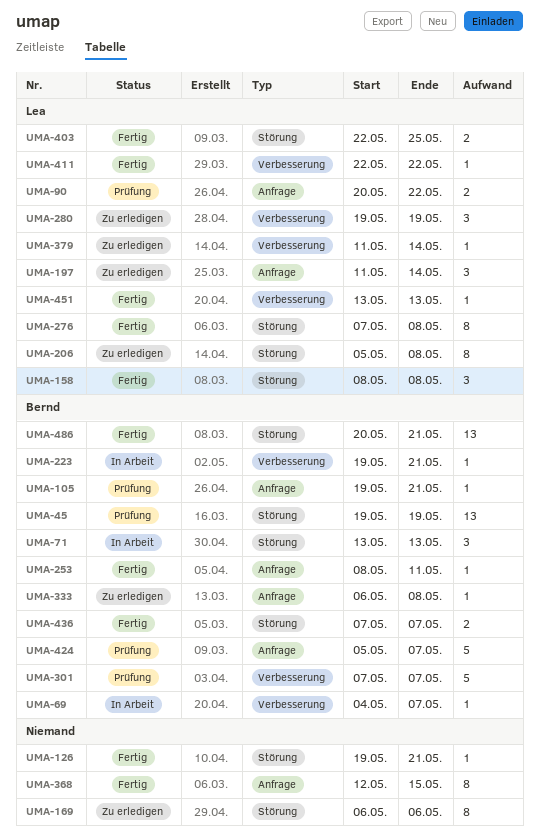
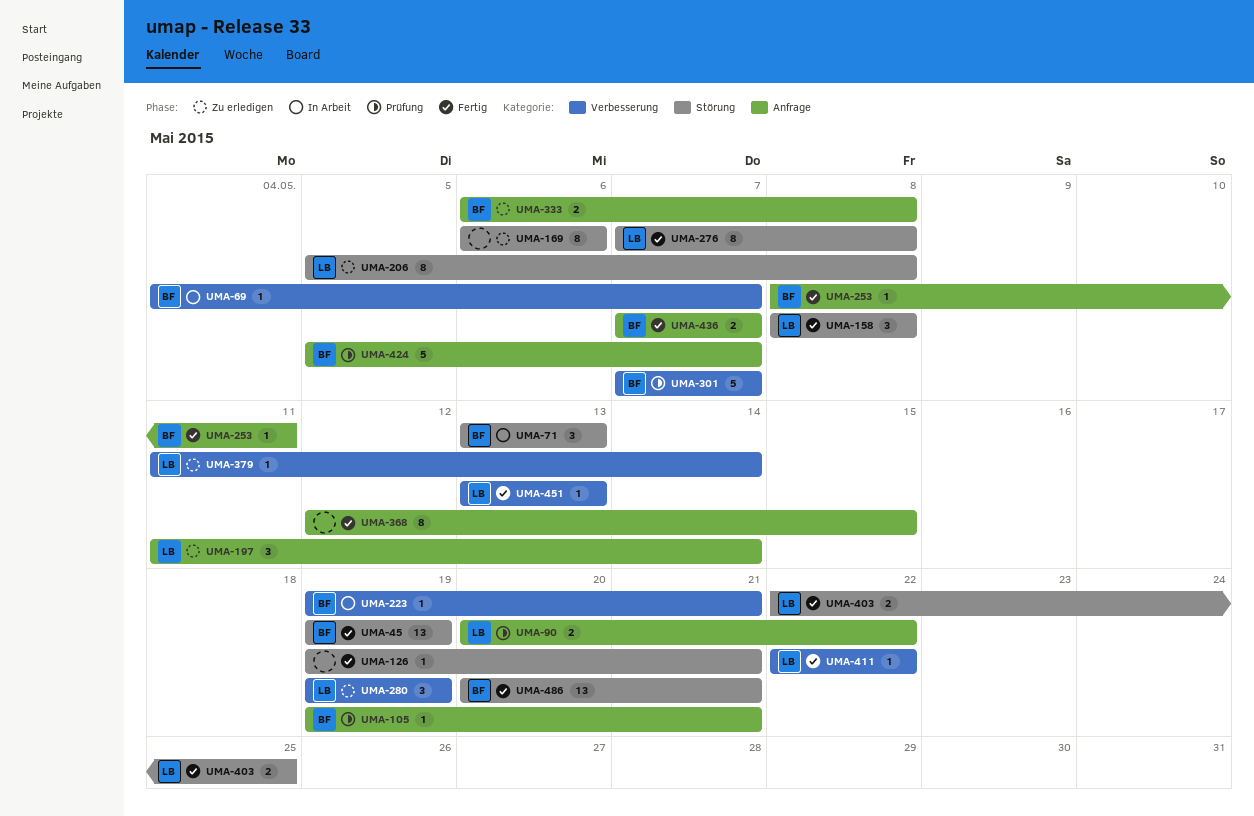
UMA-45, status: Prüfung -> Fertig
UMA-333, estimate: 1 -> 2
UMA-436, label: Störung -> Anfrage

